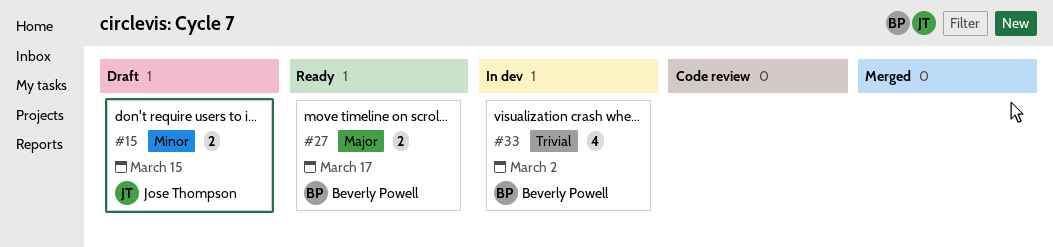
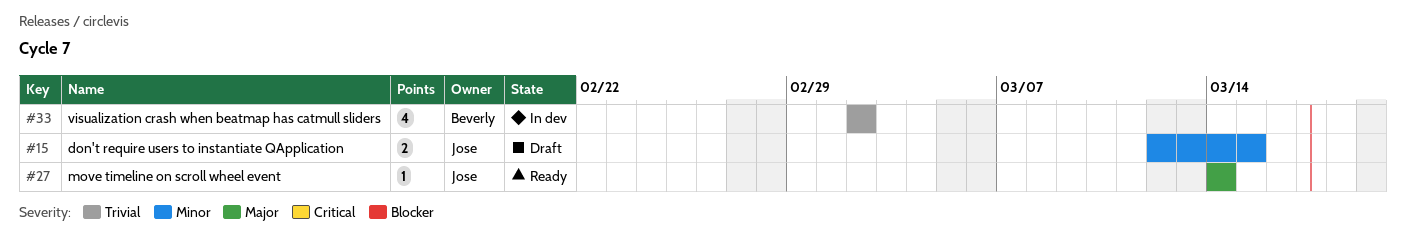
#27, owner: Beverly Powell -> Jose Thompson
#27, estimate: 2 -> 1
#27, due: Mar 17 -> Mar 14

